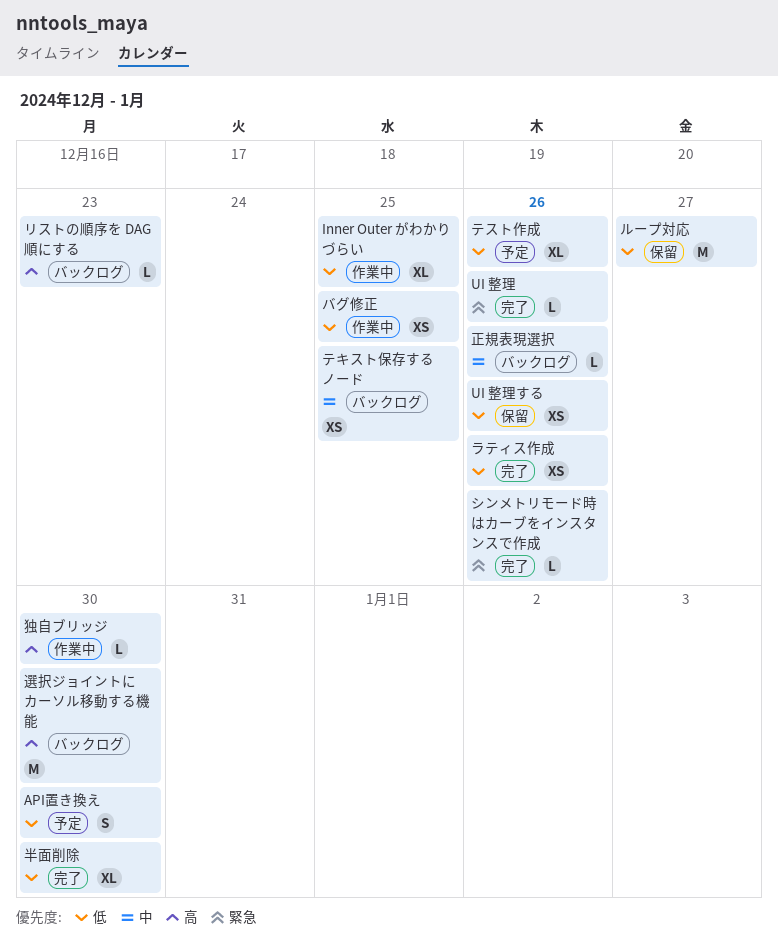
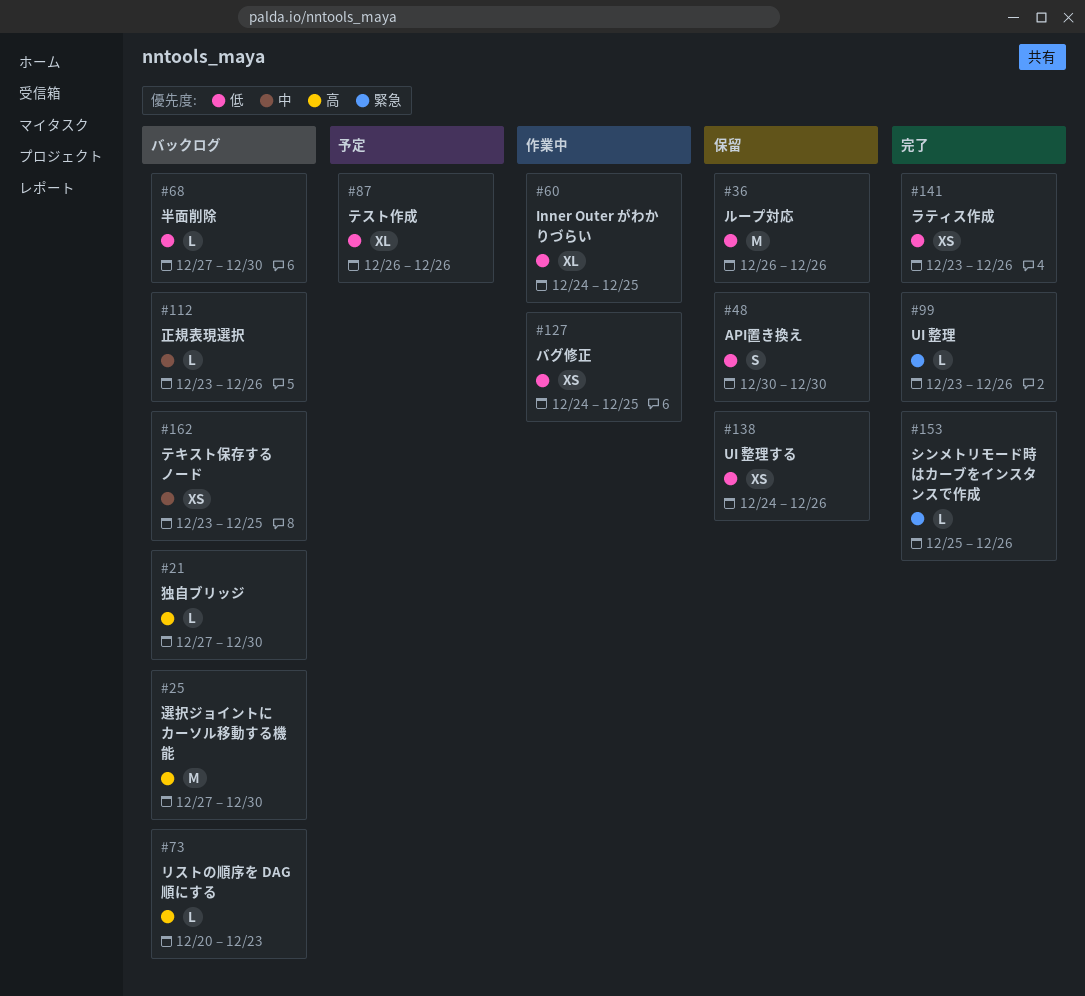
API置き換え, status: 予定 -> 保留
ループ対応, due: Dec 27 -> Dec 26
半面削除, status: 完了 -> バックログ
半面削除, estimate: XL -> L
独自ブリッジ, status: 作業中 -> バックログ

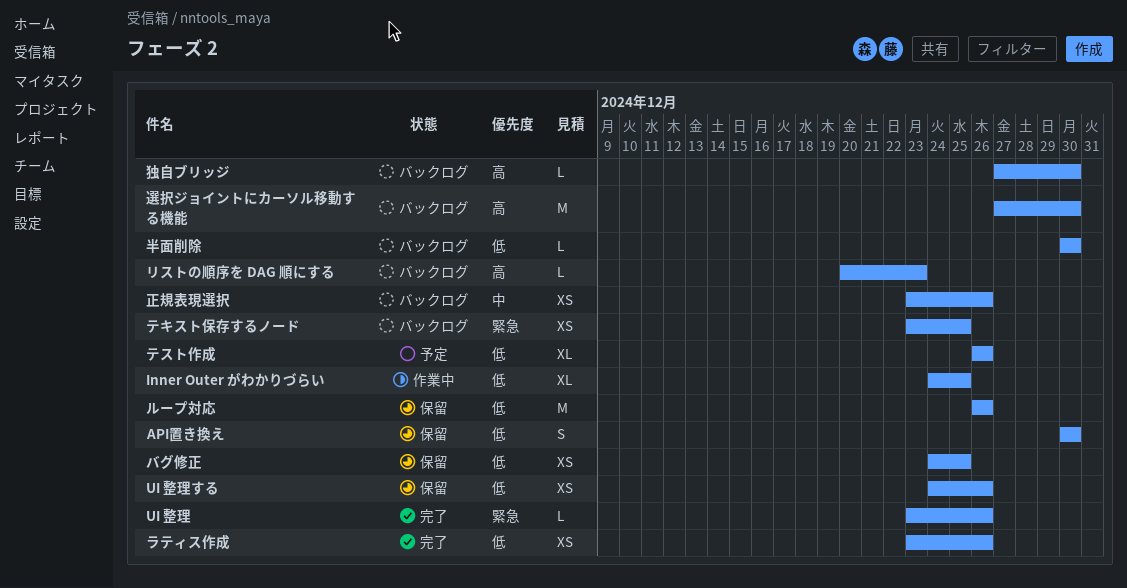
シンメトリモード時はカーブをインスタンスで作成: present -> none
テキスト保存するノード, priority: 中 -> 緊急
バグ修正, status: 作業中 -> 保留
半面削除, start: Dec 27 -> Dec 30
正規表現選択, estimate: L -> XS

